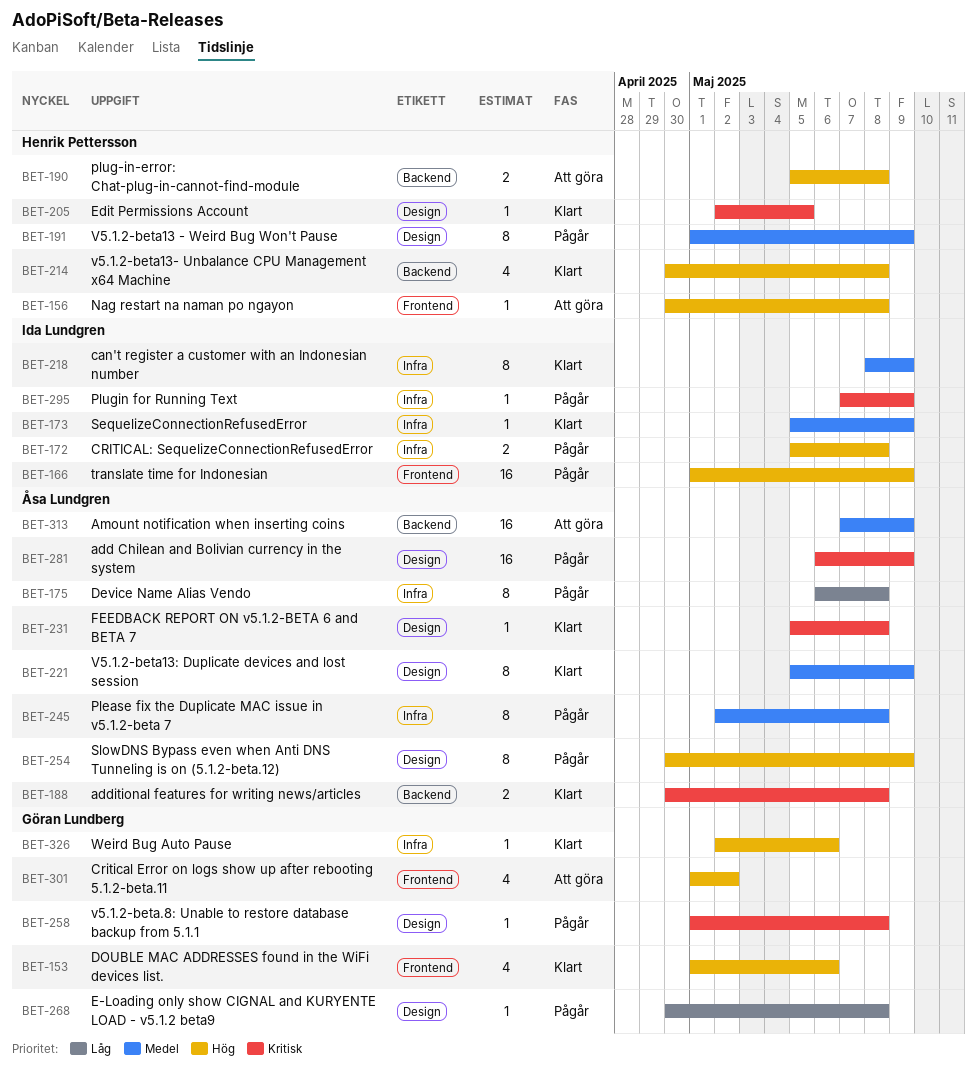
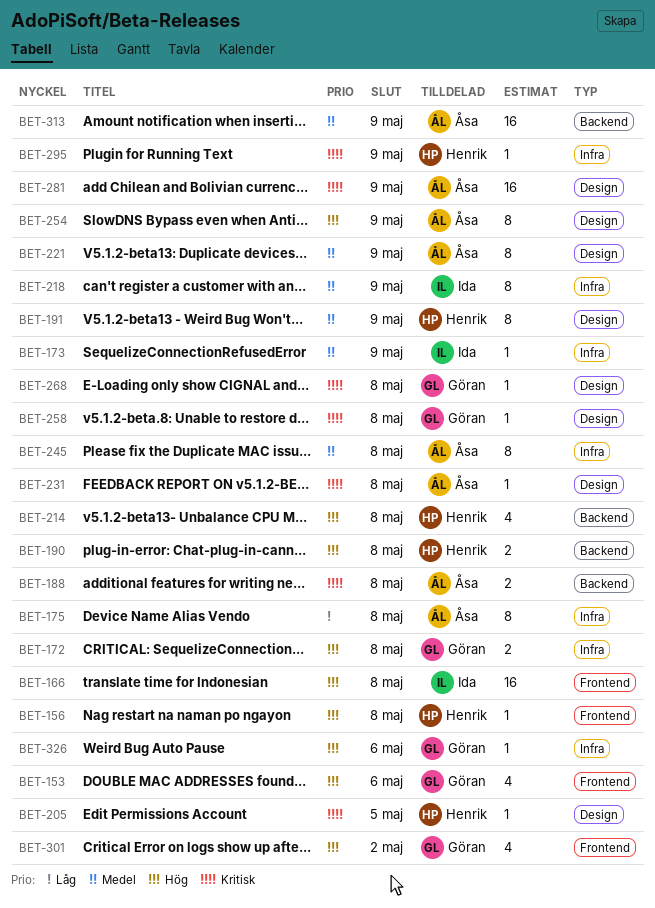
BET-166, due: May 9 -> May 8
BET-172, owner: Ida Lundgren -> Göran Lundberg
BET-268, priority: Låg -> Kritisk
BET-295, owner: Ida Lundgren -> Henrik Pettersson

